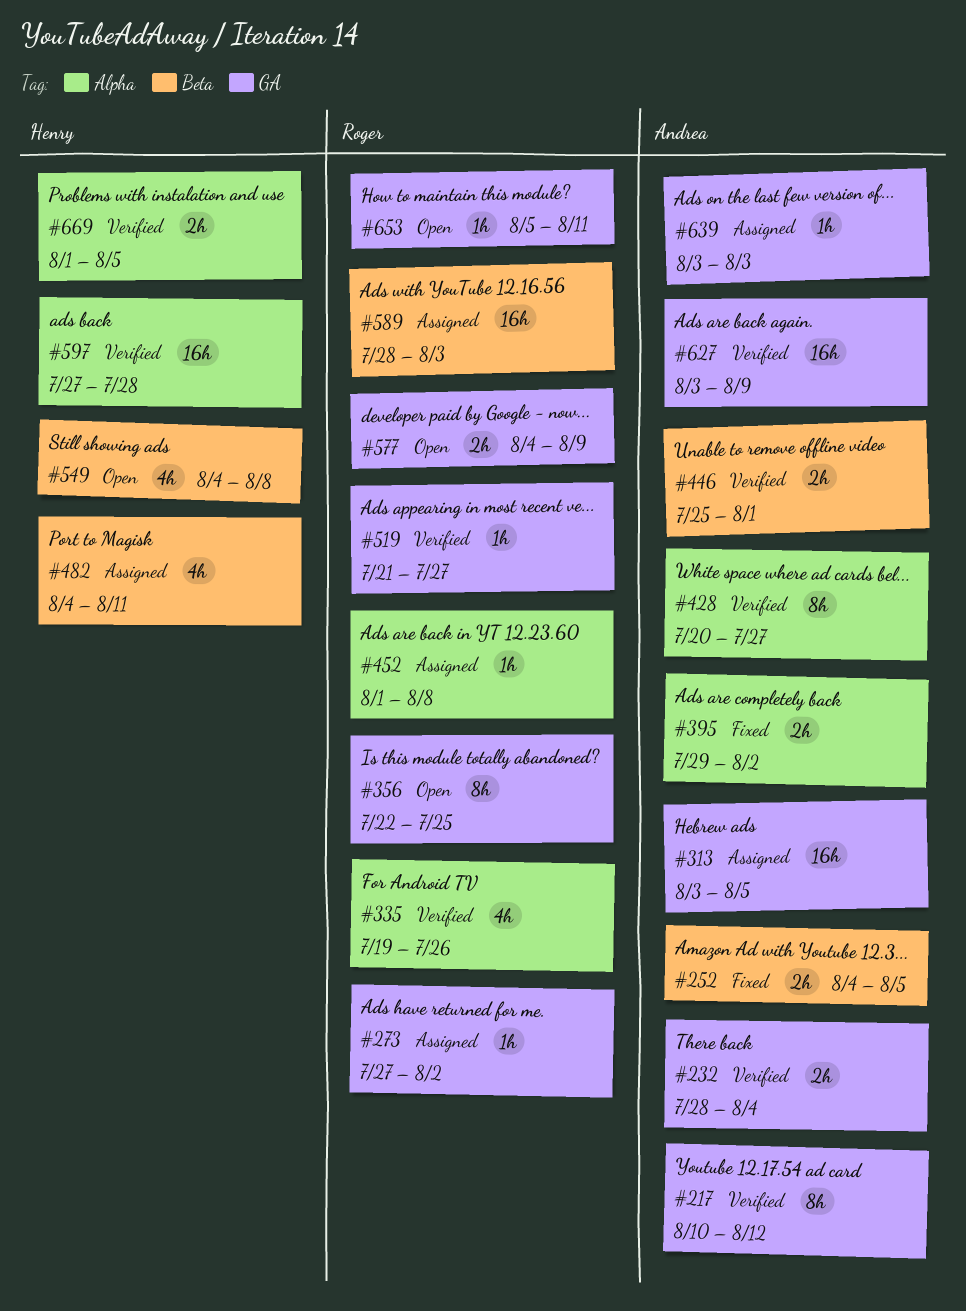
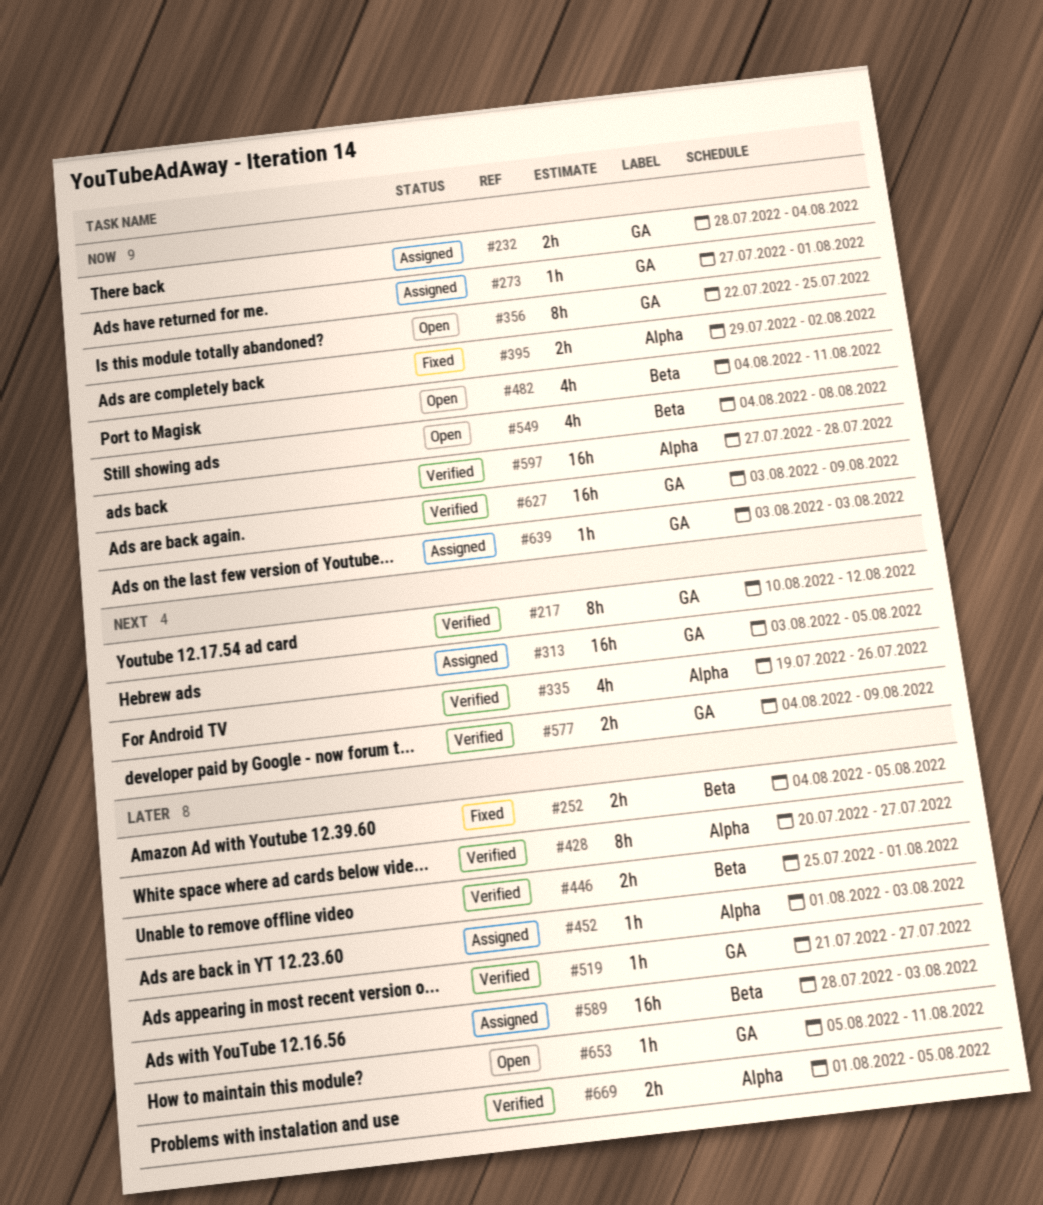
#232, status: Verified -> Assigned
#273, due: Aug 2 -> Aug 1
#452, due: Aug 8 -> Aug 3
#482, status: Assigned -> Open
#577, status: Open -> Verified

